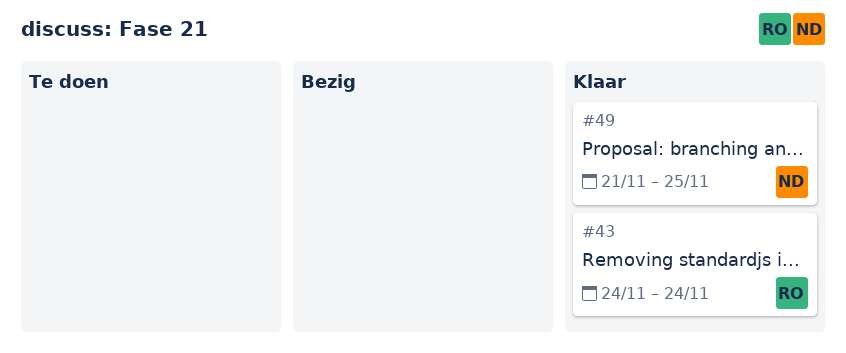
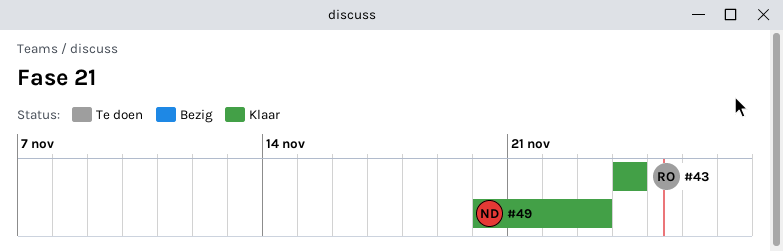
#49, start: Nov 21 -> Nov 20
#49, due: Nov 25 -> Nov 23

